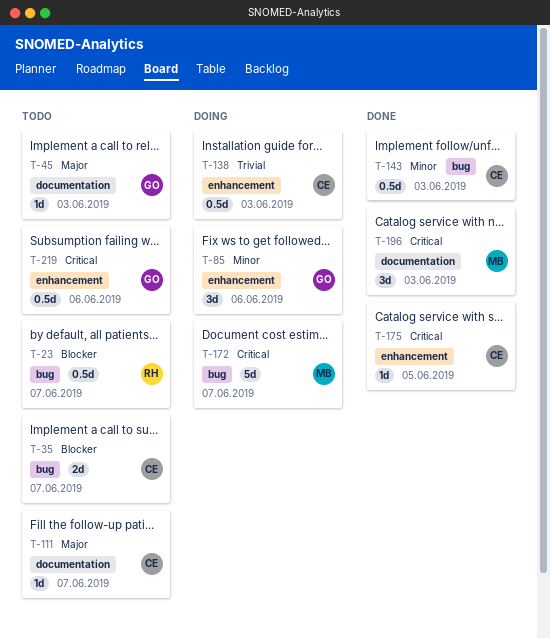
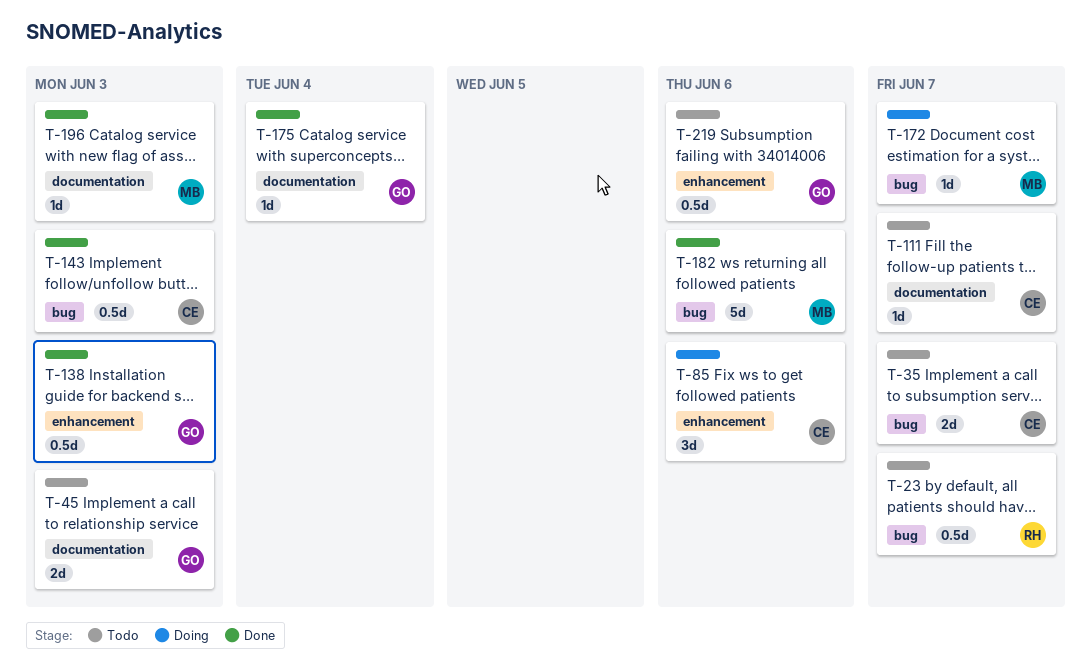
T-45, estimate: 1d -> 2d
T-85, owner: GO -> CE
T-138, status: Doing -> Done
T-138, owner: CE -> GO
T-172, estimate: 5d -> 1d
T-175, owner: CE -> GO
T-175, label: enhancement -> documentation
T-175, due: Jun 5 -> Jun 4
T-182: none -> present
T-196, estimate: 3d -> 1d

